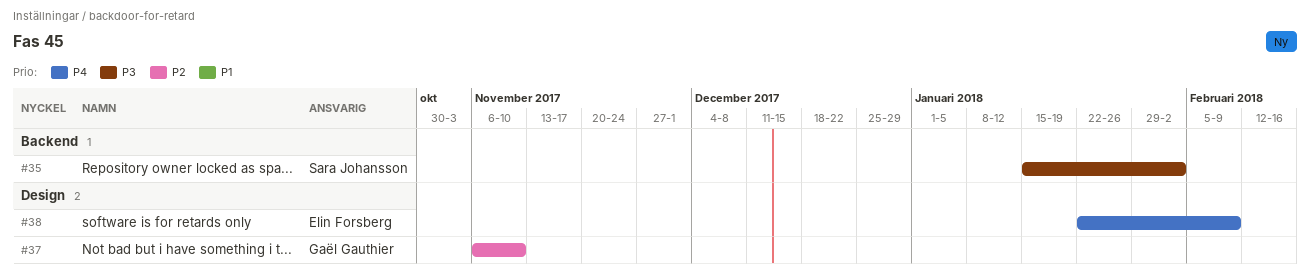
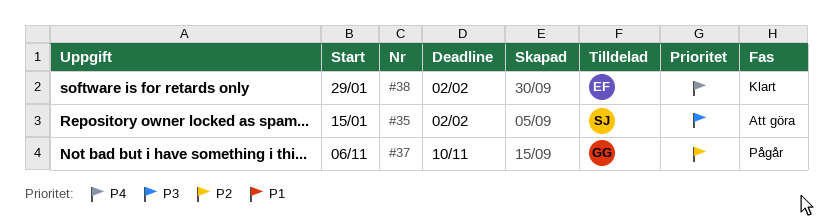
#38, start: Jan 22 -> Jan 29
#38, due: Feb 9 -> Feb 2

